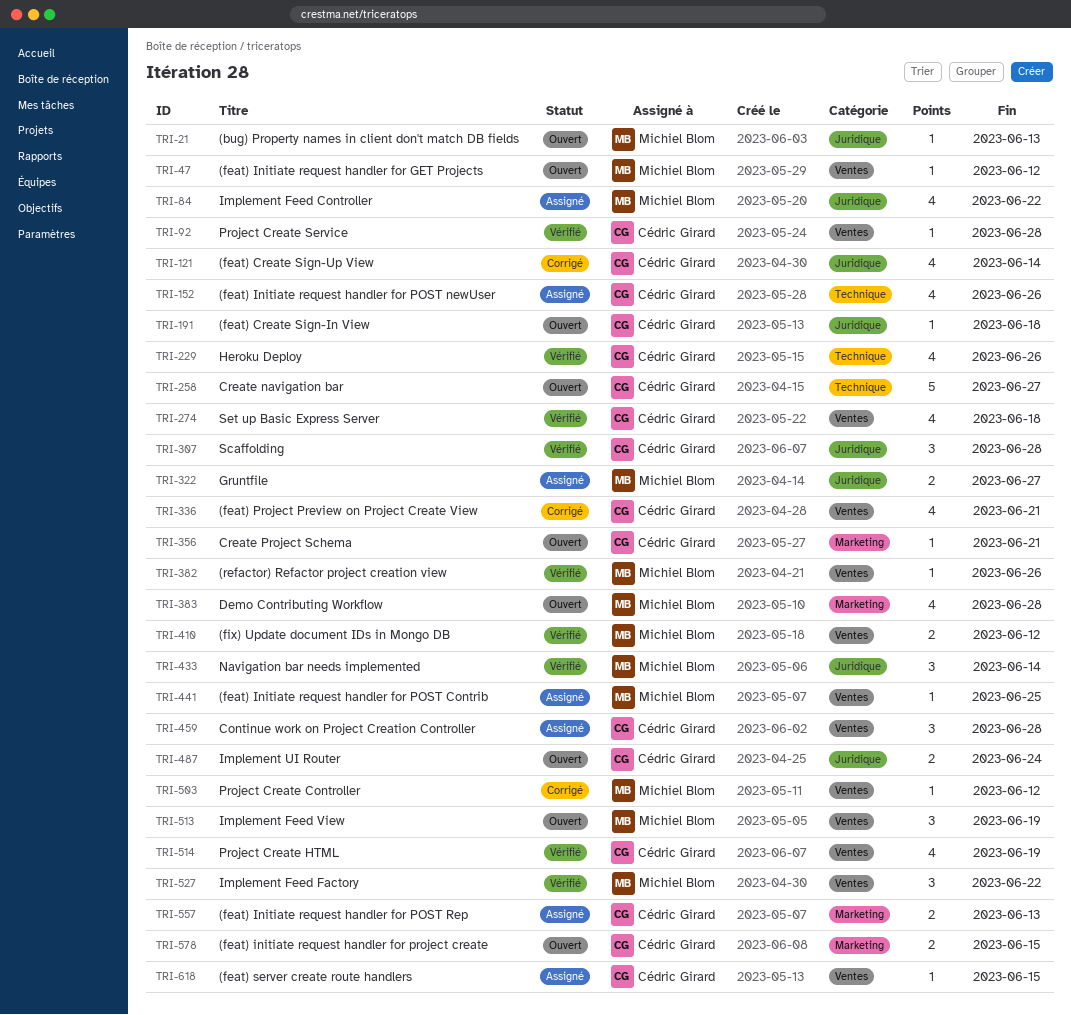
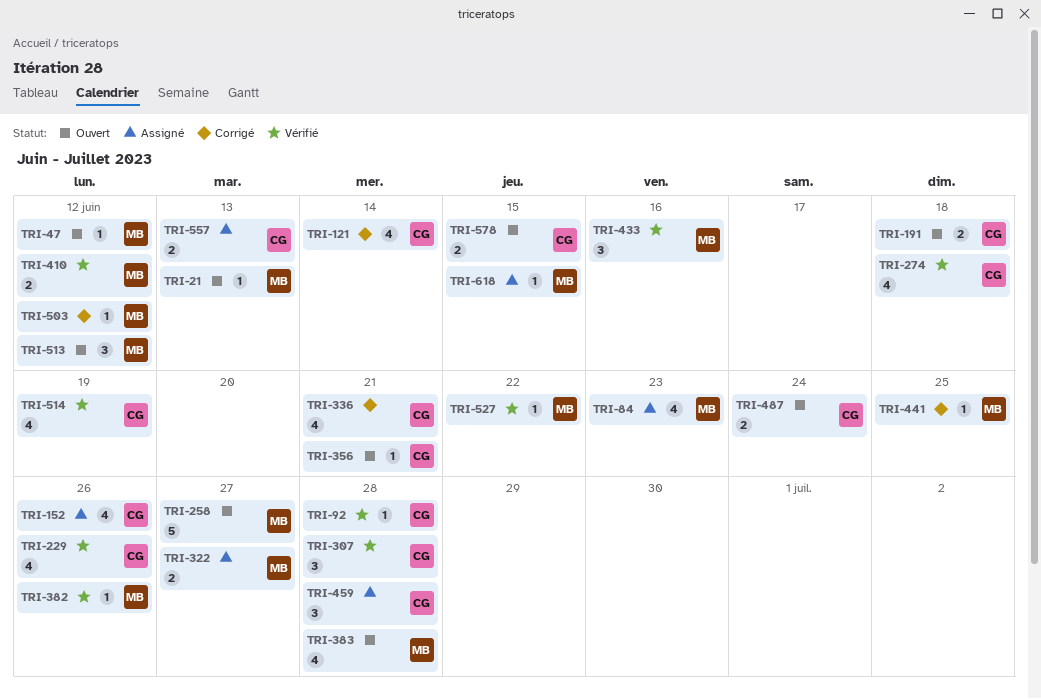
TRI-84, due: Jun 22 -> Jun 23
TRI-191, estimate: 1 -> 2
TRI-258, owner: Cédric Girard -> Michiel Blom
TRI-433, due: Jun 14 -> Jun 16
TRI-441, status: Assigné -> Corrigé
TRI-513, due: Jun 19 -> Jun 12
TRI-527, estimate: 3 -> 1
TRI-618, owner: Cédric Girard -> Michiel Blom

